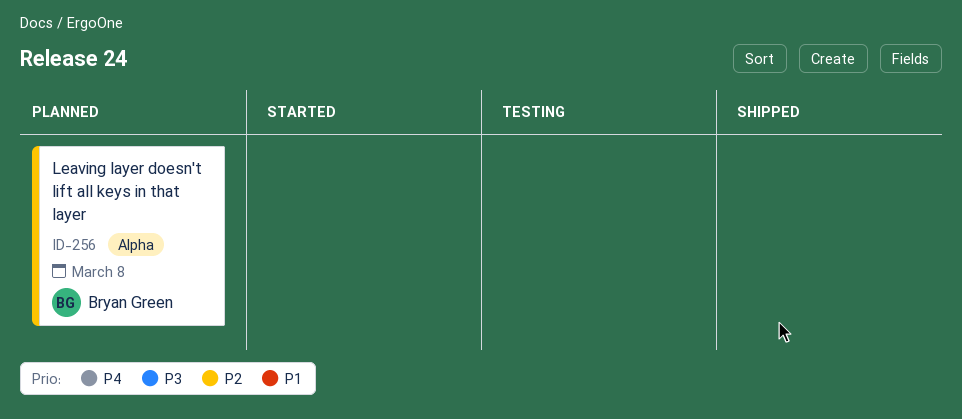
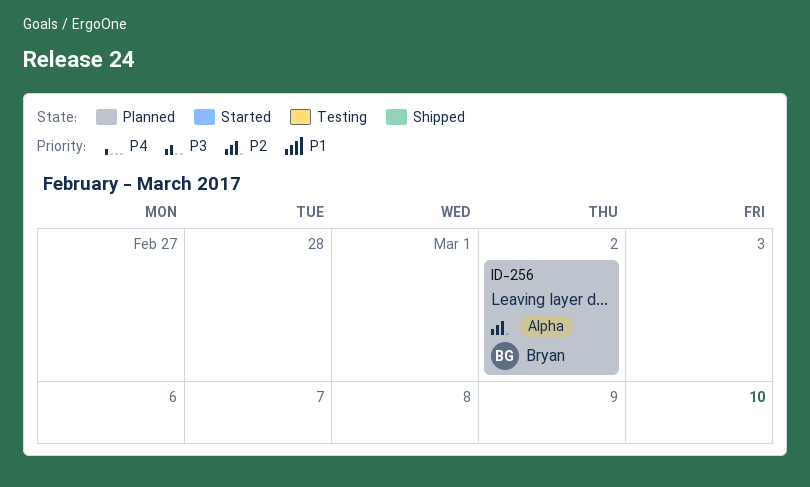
ID-256, due: Mar 8 -> Mar 2

